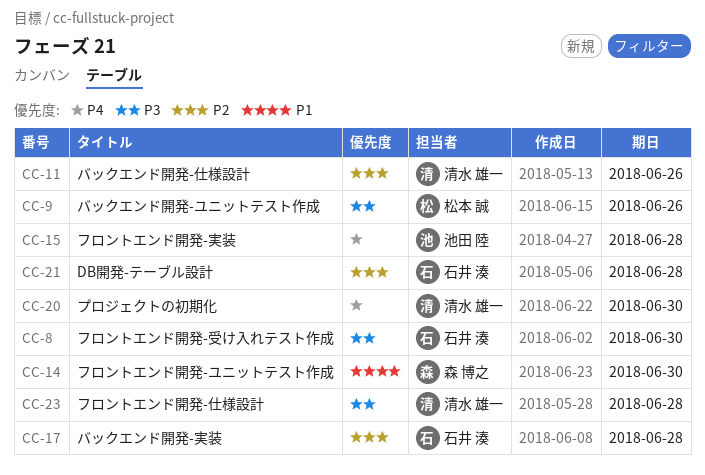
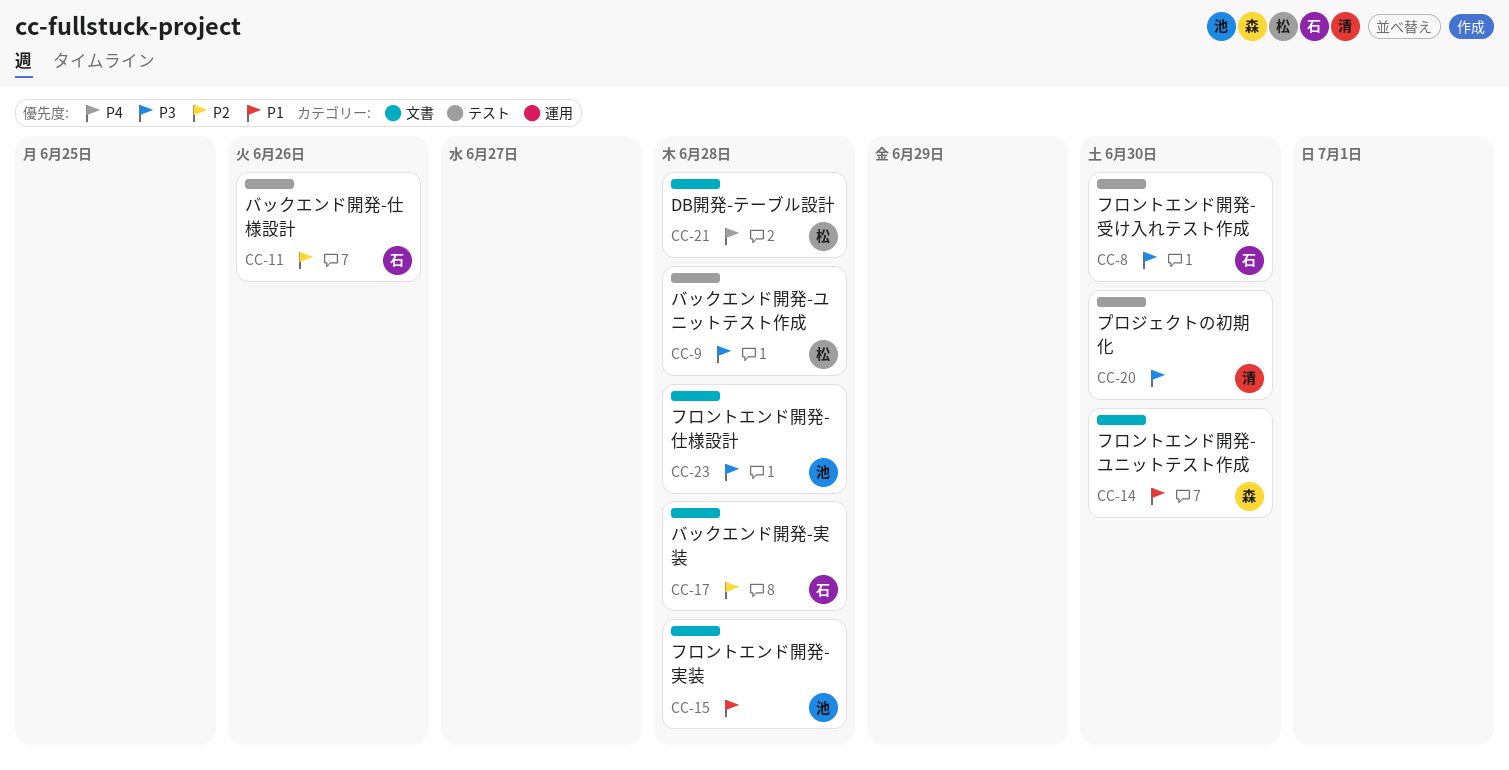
CC-9, due: Jun 26 -> Jun 28
CC-11, owner: 清水 雄一 -> 石井 湊
CC-15, priority: P4 -> P1
CC-20, priority: P4 -> P3
CC-21, owner: 石井 湊 -> 松本 誠
CC-21, priority: P2 -> P4
CC-23, owner: 清水 雄一 -> 池田 陸

